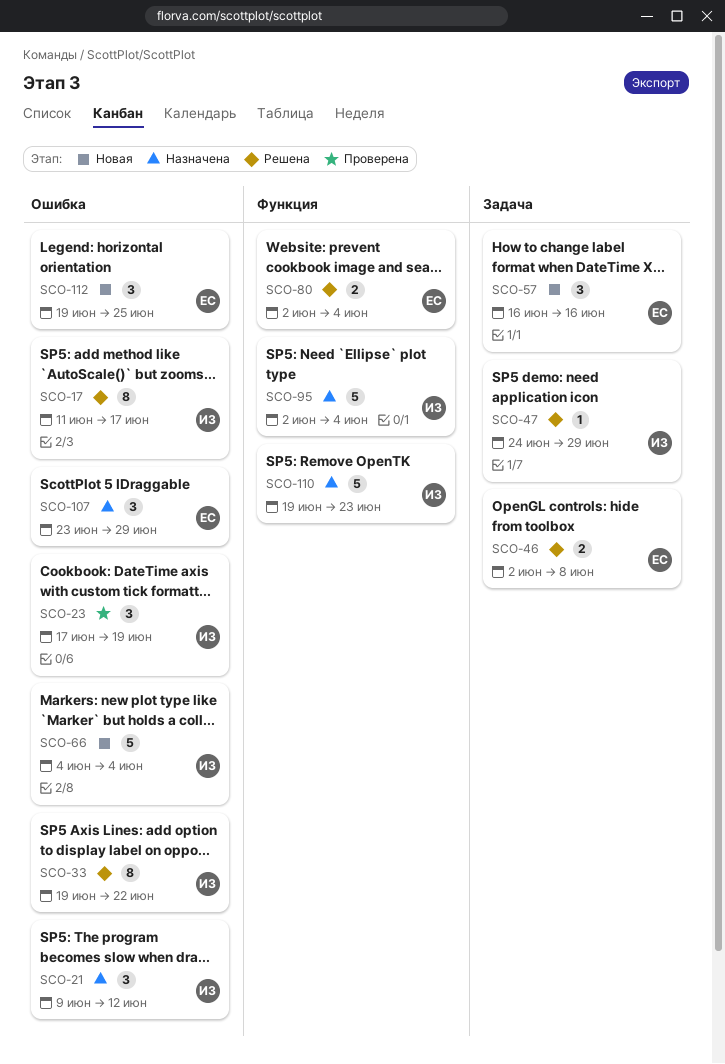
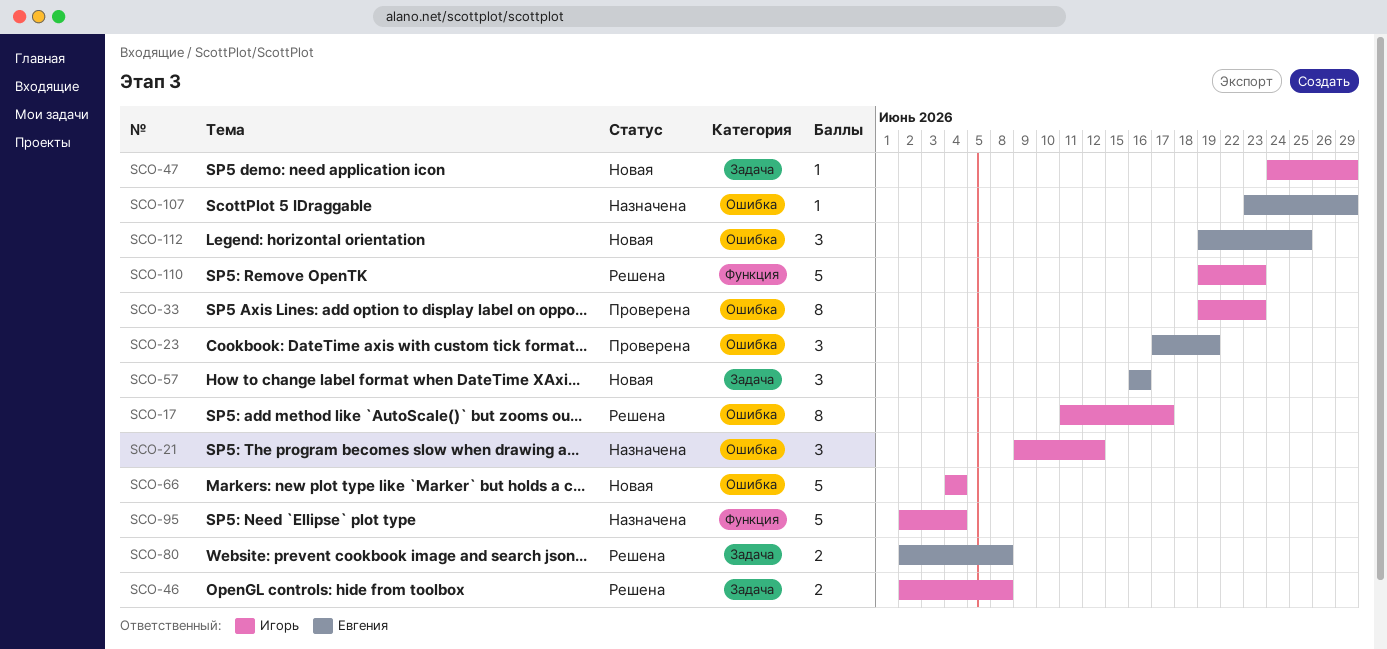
SCO-23, owner: Игорь -> Евгения
SCO-33, status: Решена -> Проверена
SCO-33, due: Jun 22 -> Jun 23
SCO-46, owner: Евгения -> Игорь
SCO-47, status: Решена -> Новая
SCO-80, label: Функция -> Задача
SCO-80, due: Jun 4 -> Jun 8
SCO-107, estimate: 3 -> 1
SCO-110, status: Назначена -> Решена

